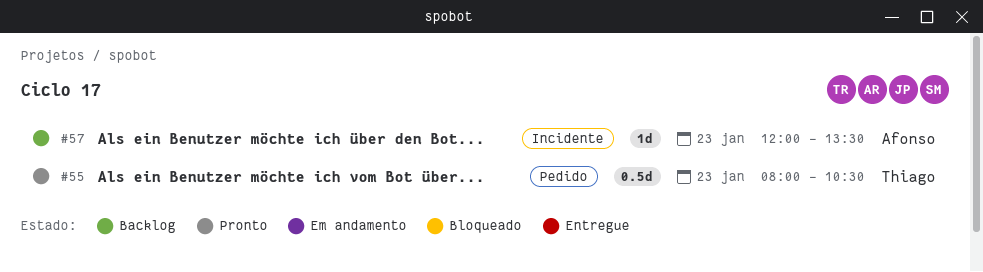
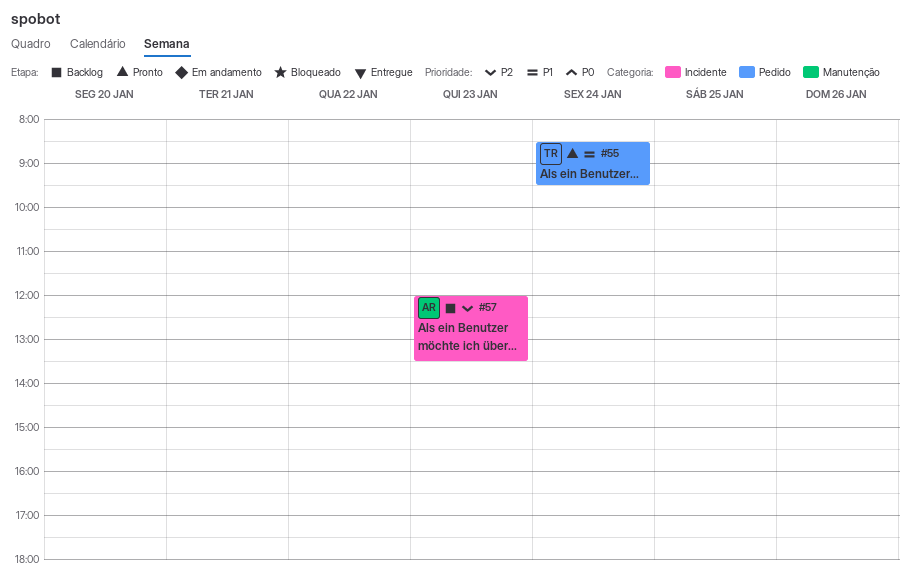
#55, day: Jan 23 -> Jan 24
#55, begins: 08:00 -> 08:30
#55, ends: 10:30 -> 09:30

